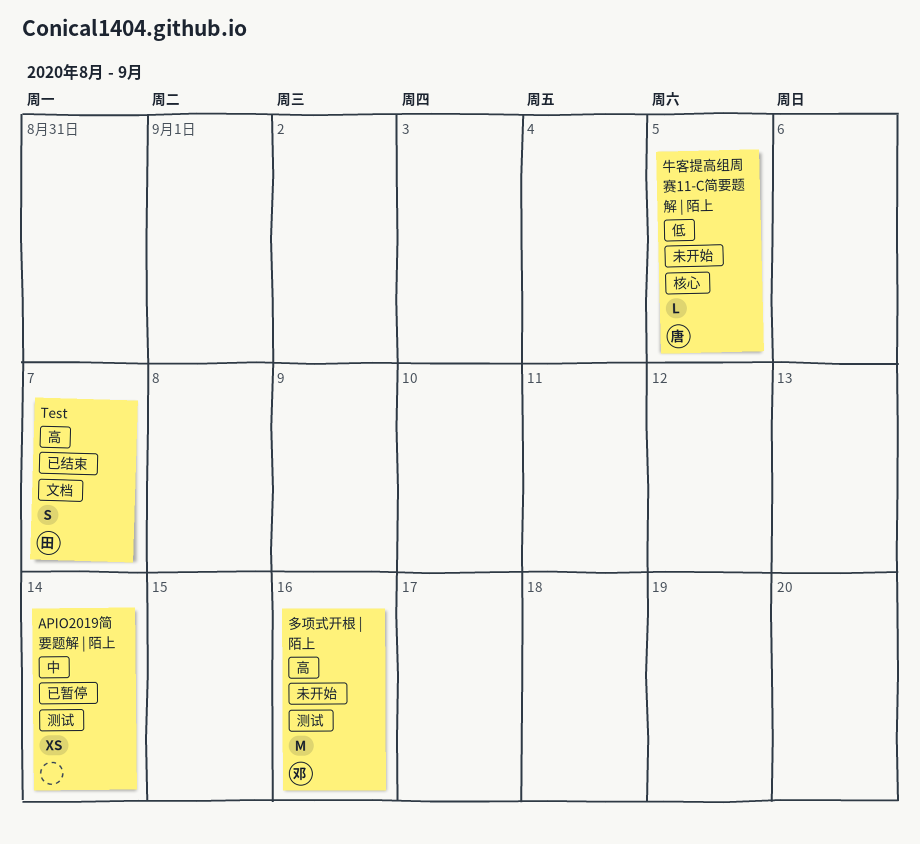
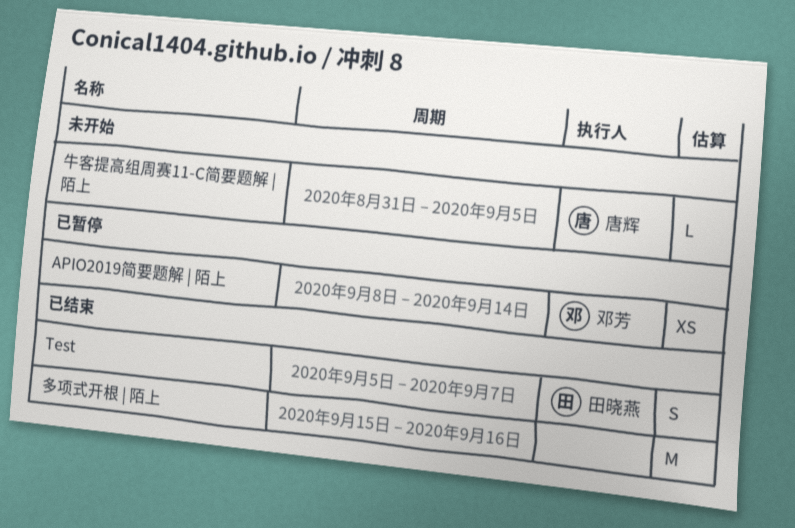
APIO2019简要题解 | 陌上, owner: none -> 邓芳
多项式开根 | 陌上, status: 未开始 -> 已结束
多项式开根 | 陌上, owner: 邓芳 -> none

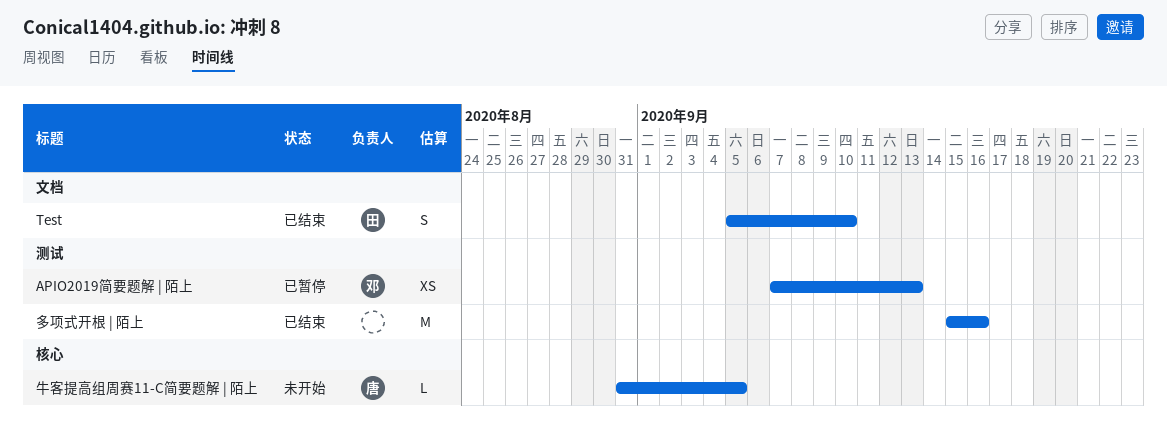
APIO2019简要题解 | 陌上, start: Sep 8 -> Sep 7
APIO2019简要题解 | 陌上, due: Sep 14 -> Sep 13
Test, due: Sep 7 -> Sep 10

